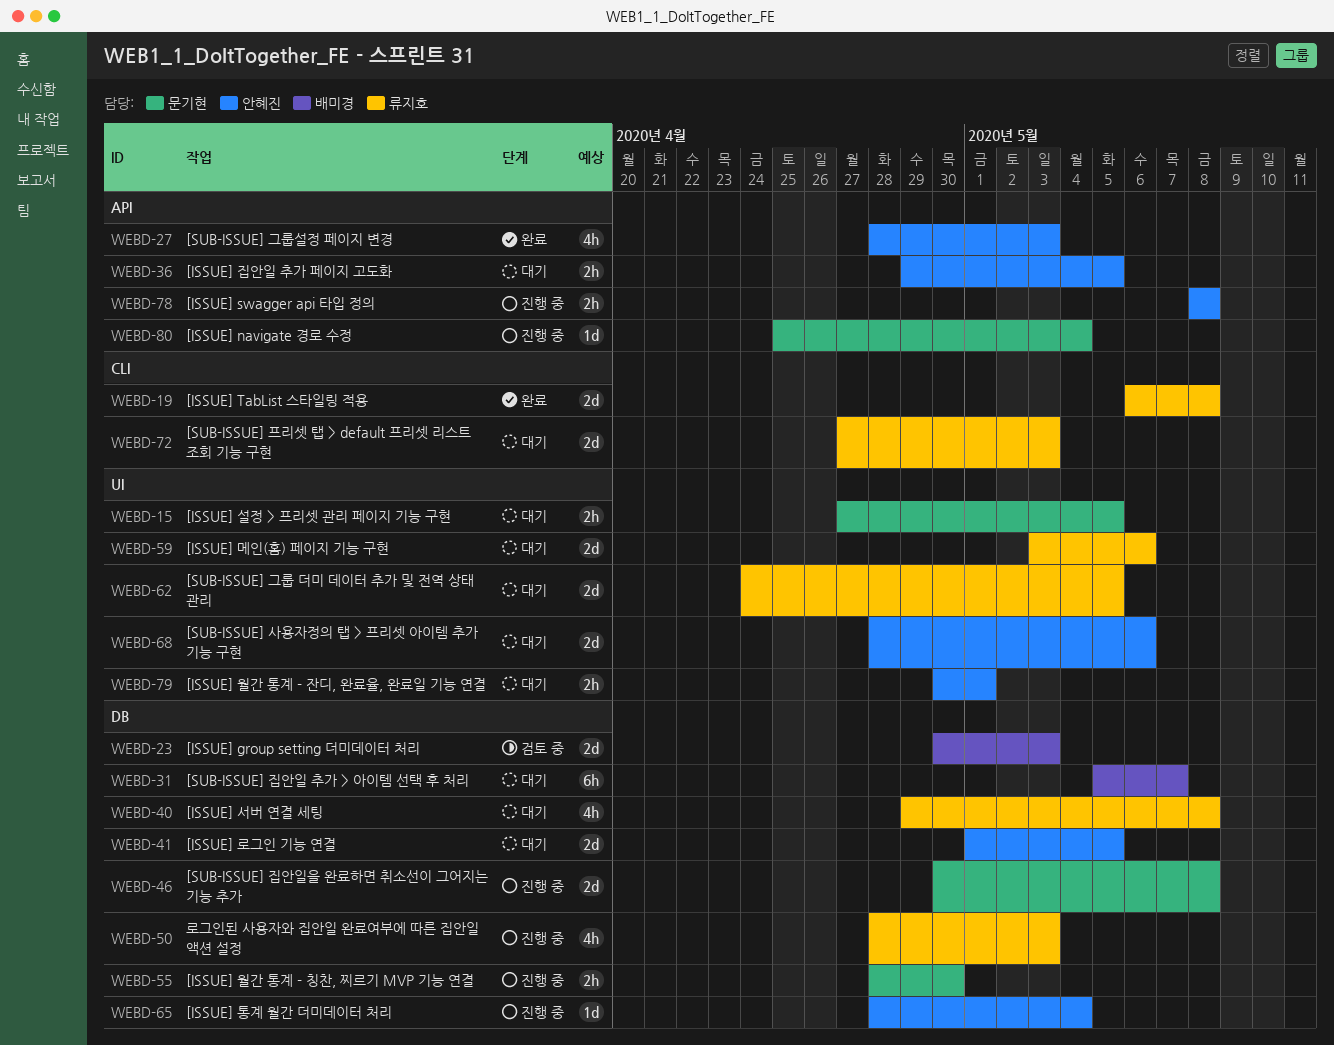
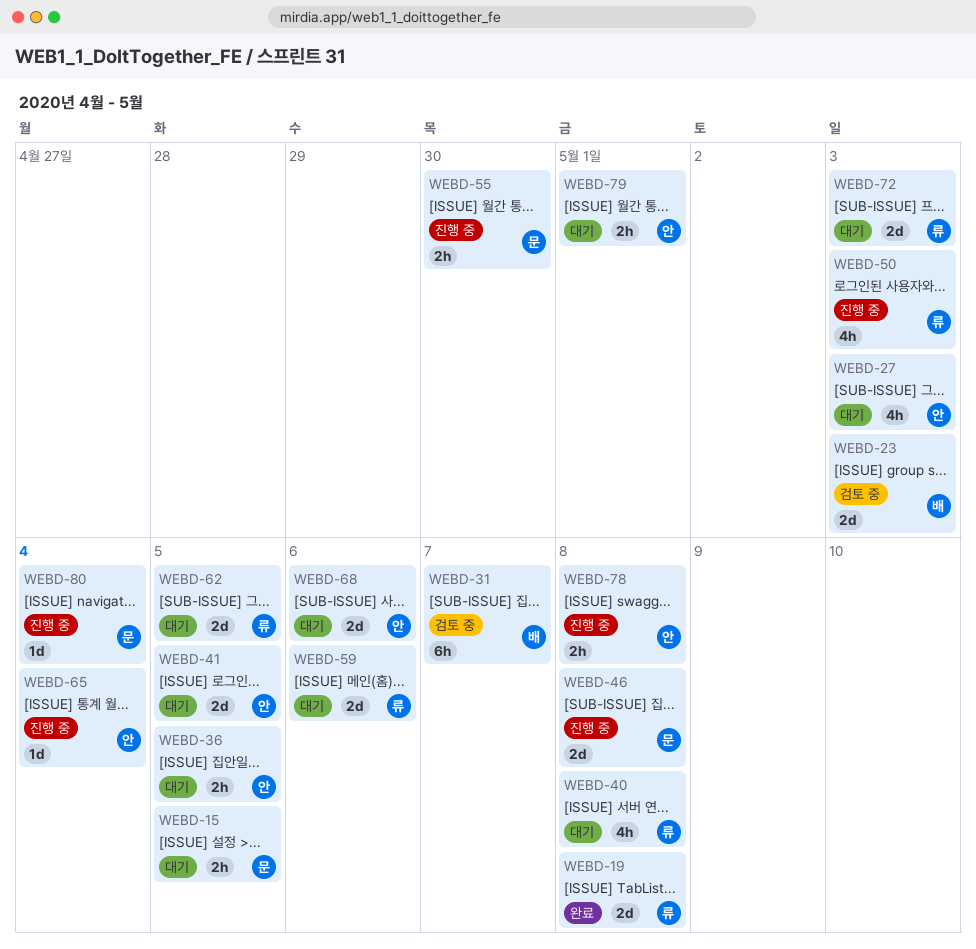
WEBD-27, status: 완료 -> 대기
WEBD-31, status: 대기 -> 검토 중

